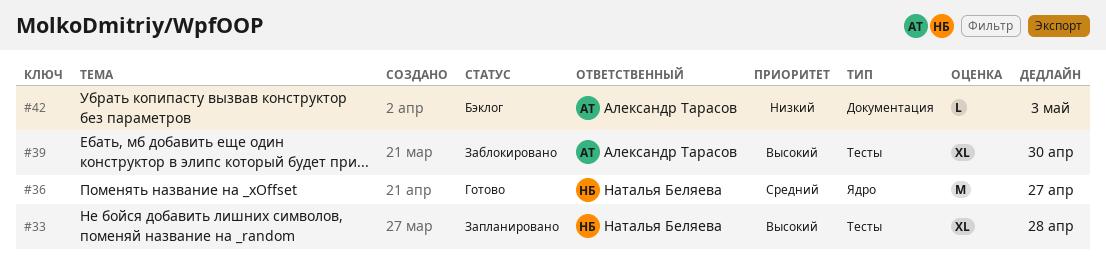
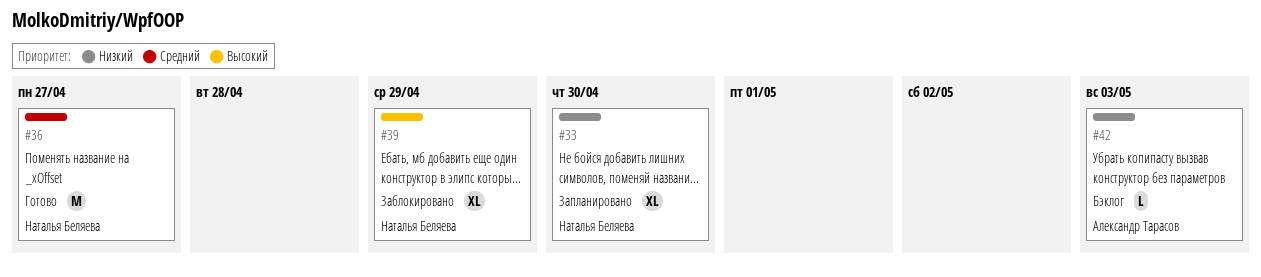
#33, priority: Высокий -> Низкий
#33, due: Apr 28 -> Apr 30
#39, owner: Александр Тарасов -> Наталья Беляева
#39, due: Apr 30 -> Apr 29

